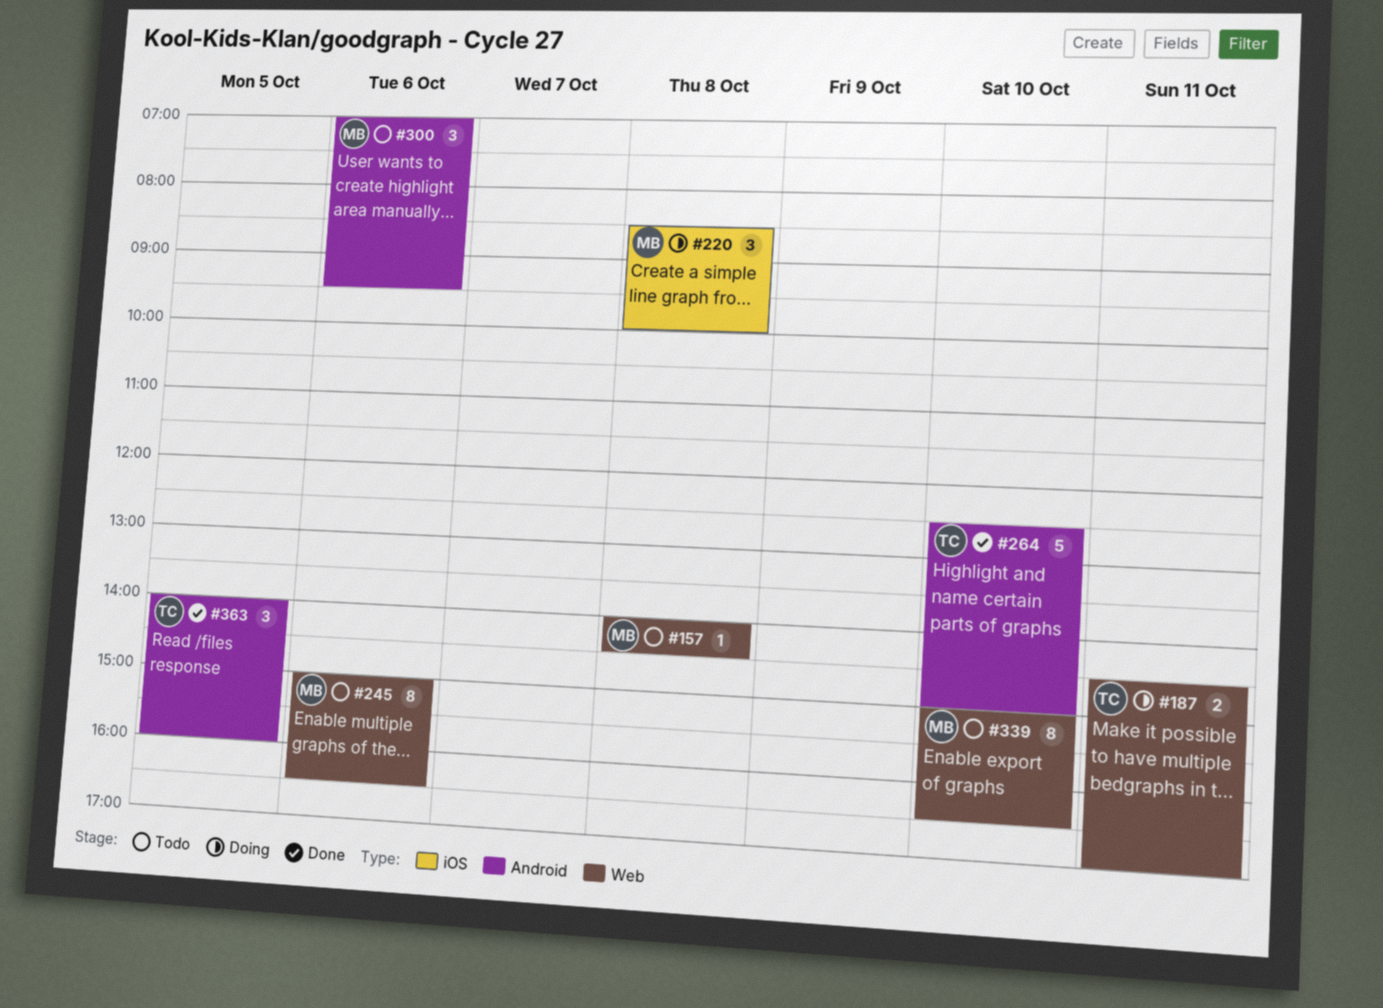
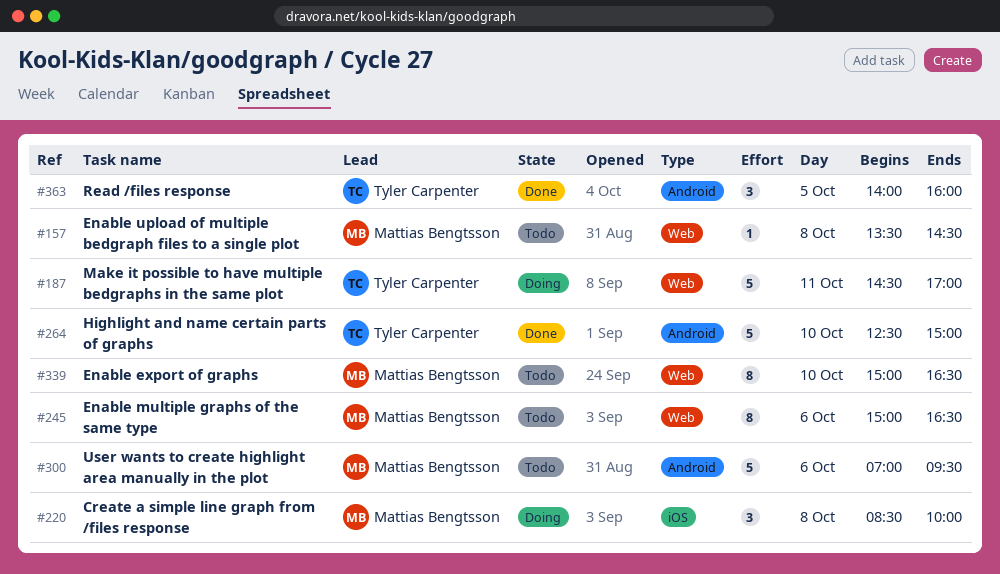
#157, begins: 14:00 -> 13:30
#187, estimate: 2 -> 5
#300, estimate: 3 -> 5

